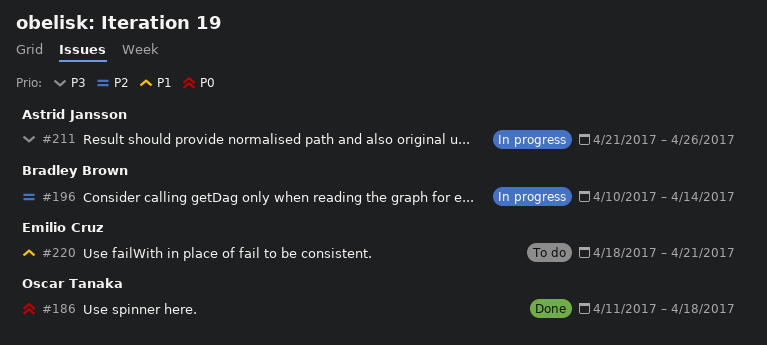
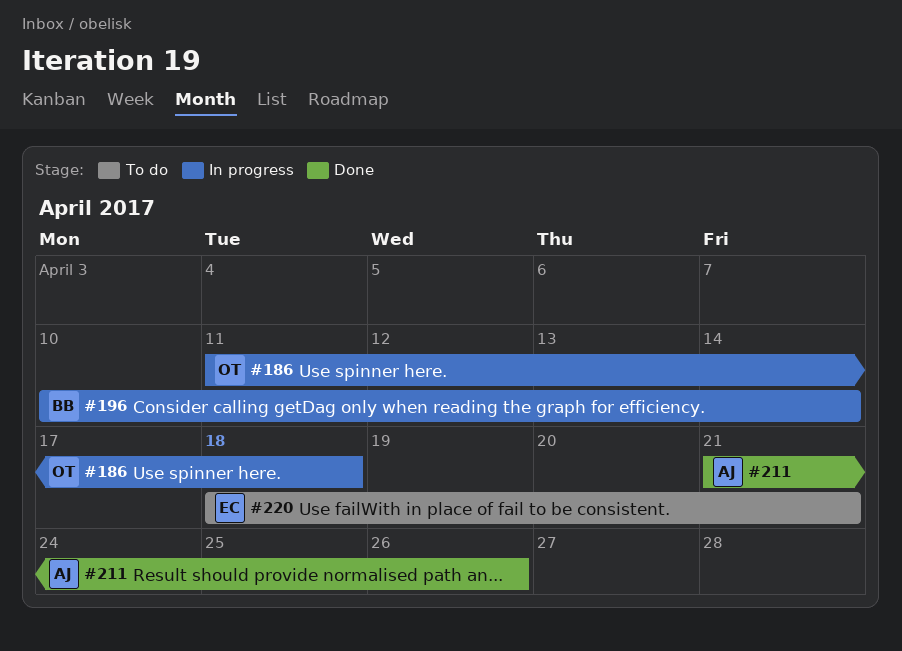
#186, status: Done -> In progress
#211, status: In progress -> Done

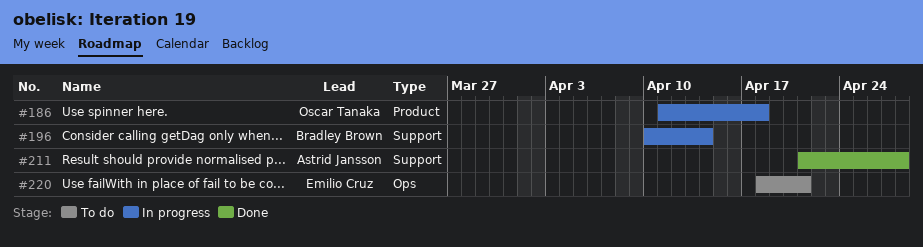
#211, due: Apr 26 -> Apr 28

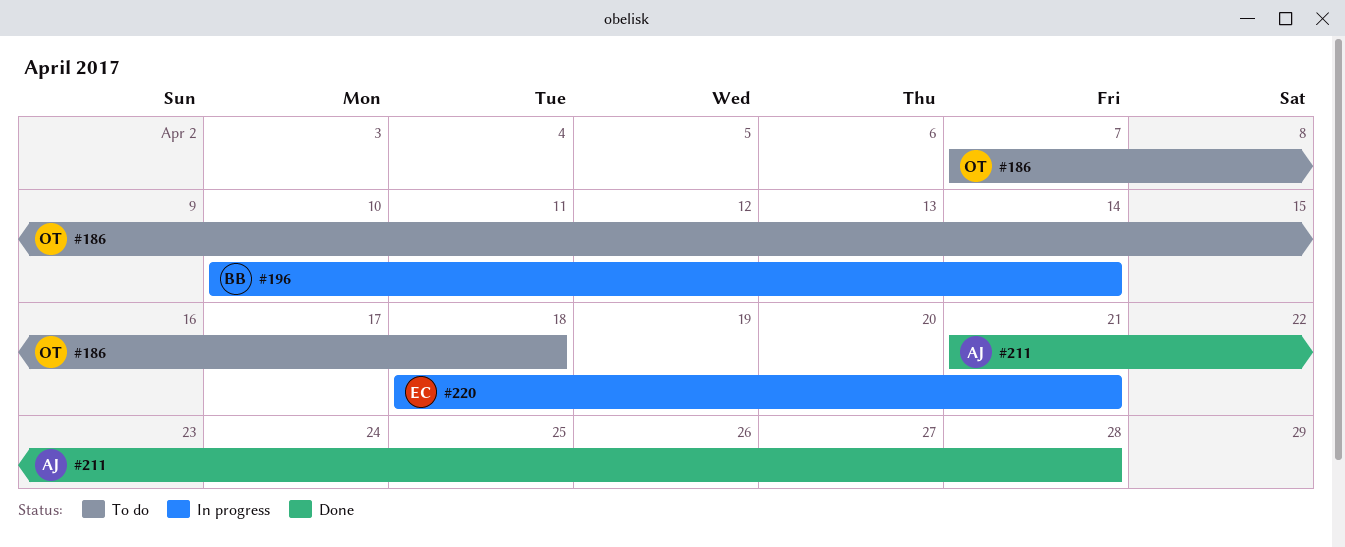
#186, status: In progress -> To do
#186, start: Apr 11 -> Apr 7
#220, status: To do -> In progress

